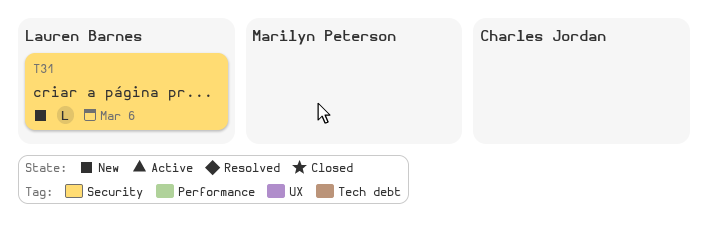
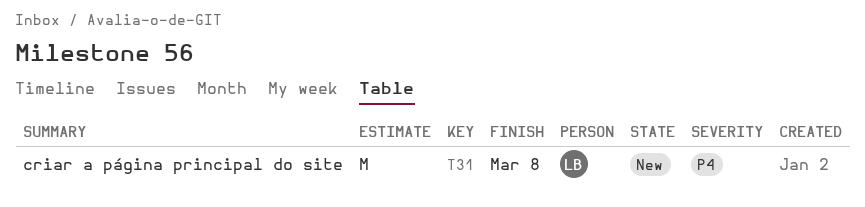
T31, estimate: L -> M
T31, due: Mar 6 -> Mar 8

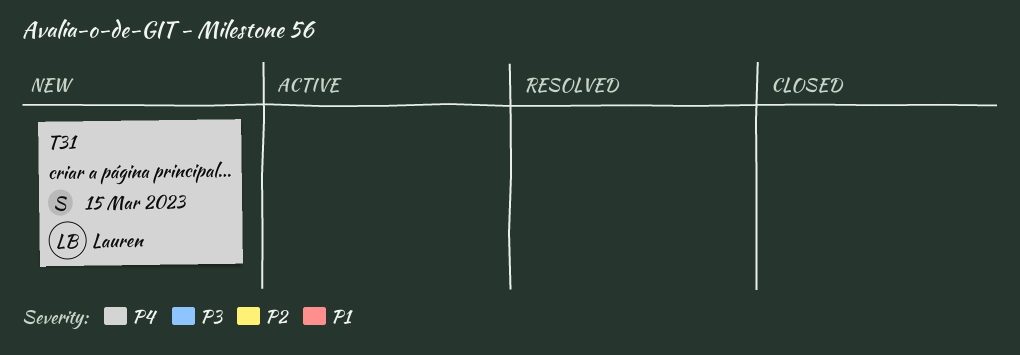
T31, estimate: M -> S
T31, due: Mar 8 -> Mar 15

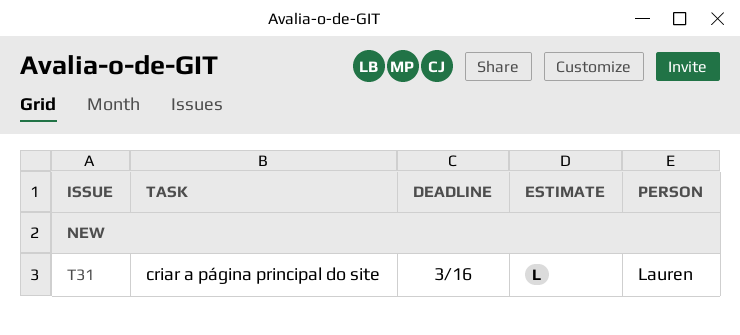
T31, estimate: S -> L
T31, due: Mar 15 -> Mar 16

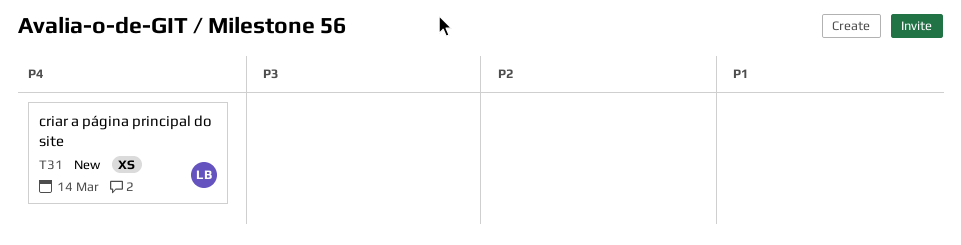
T31, estimate: L -> XS
T31, due: Mar 16 -> Mar 14

